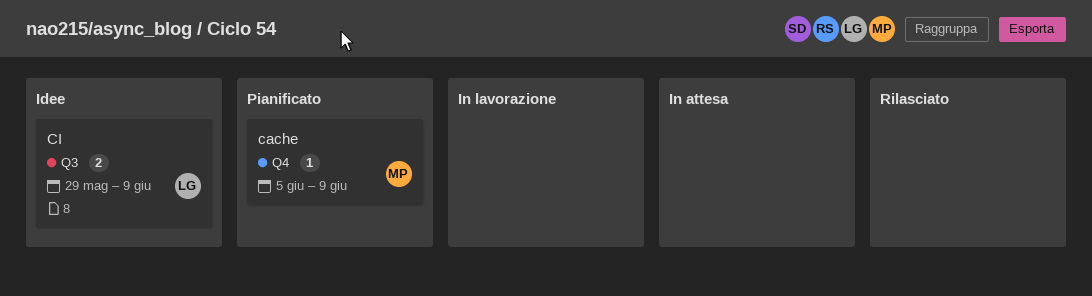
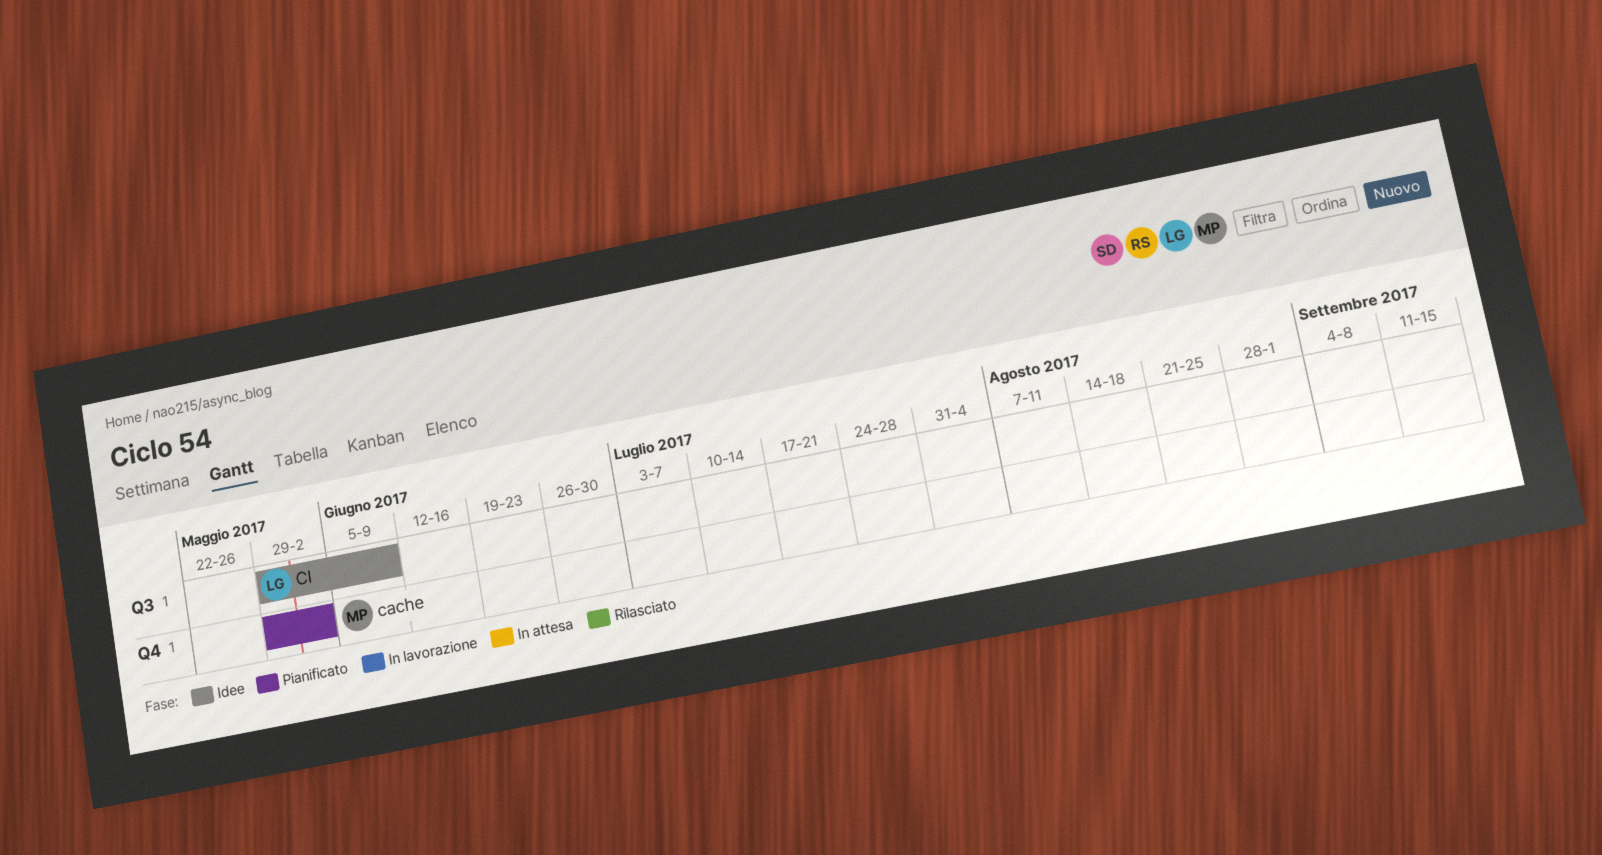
cache, start: Jun 5 -> May 29
cache, due: Jun 9 -> Jun 2

